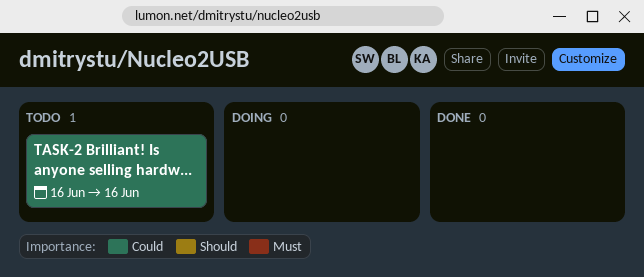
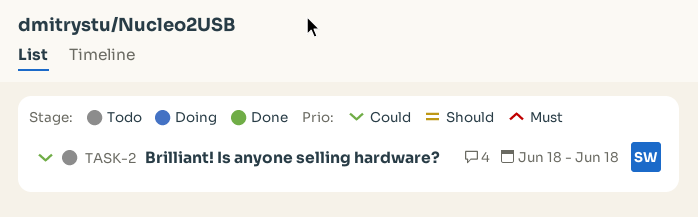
TASK-2, start: Jun 16 -> Jun 18
TASK-2, due: Jun 16 -> Jun 18

